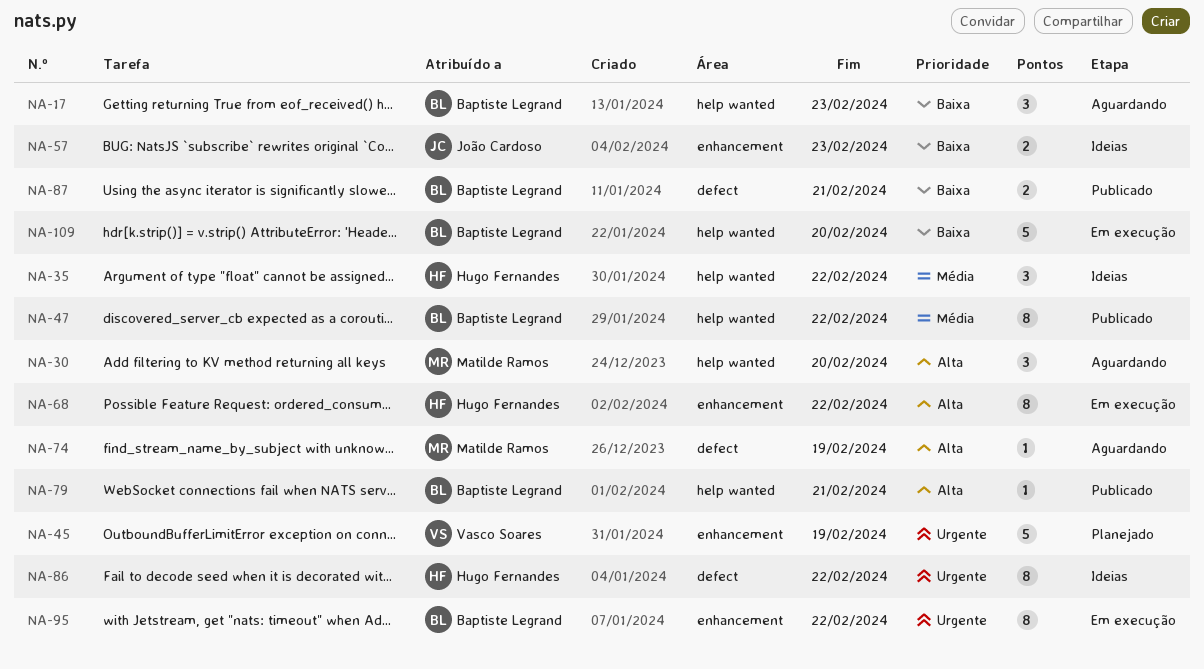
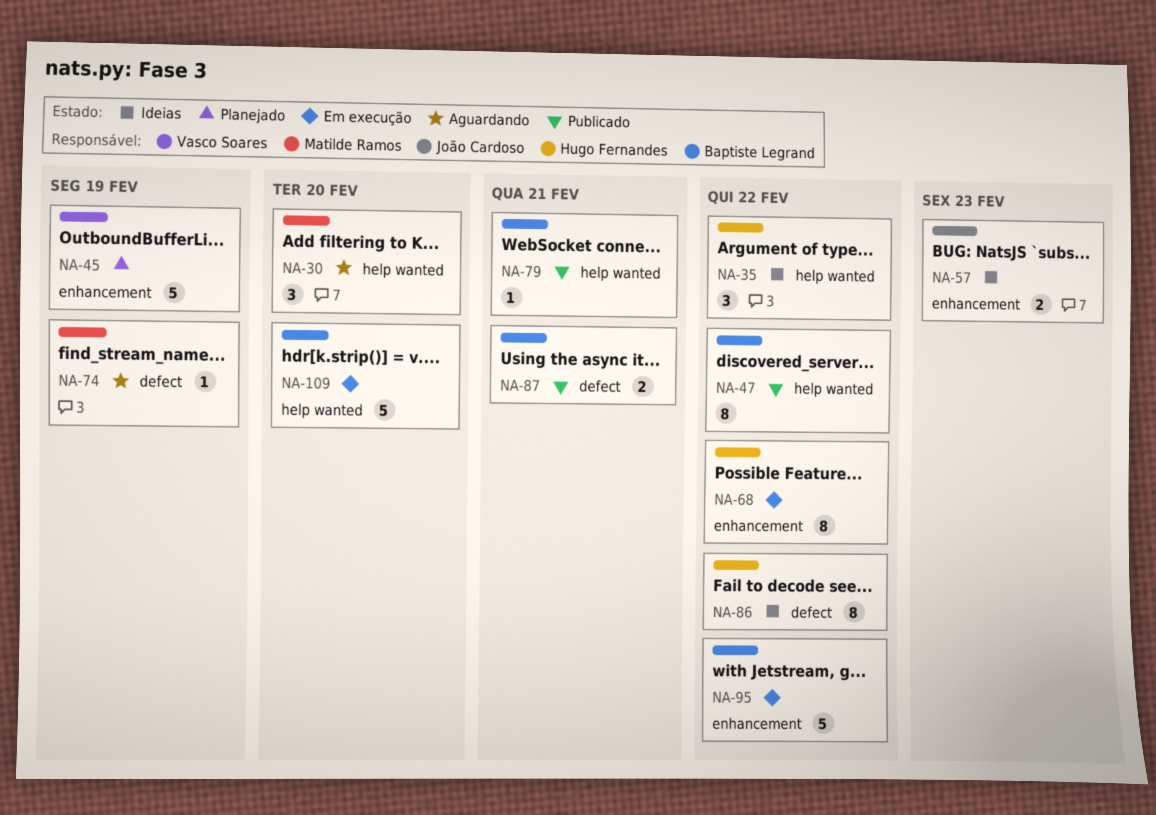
NA-17: present -> none
NA-95, estimate: 8 -> 5

